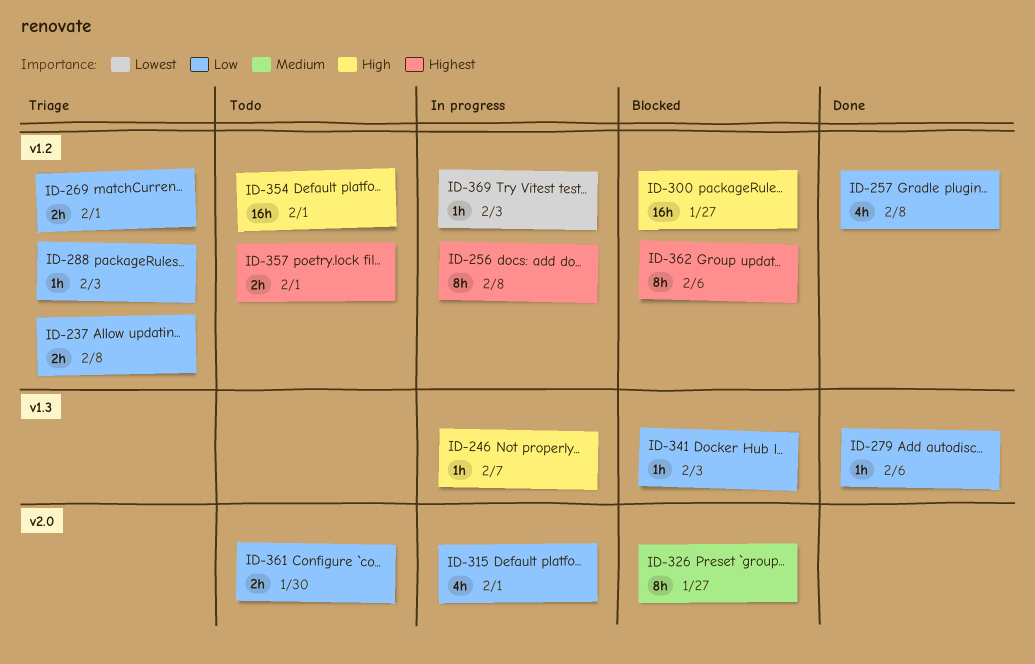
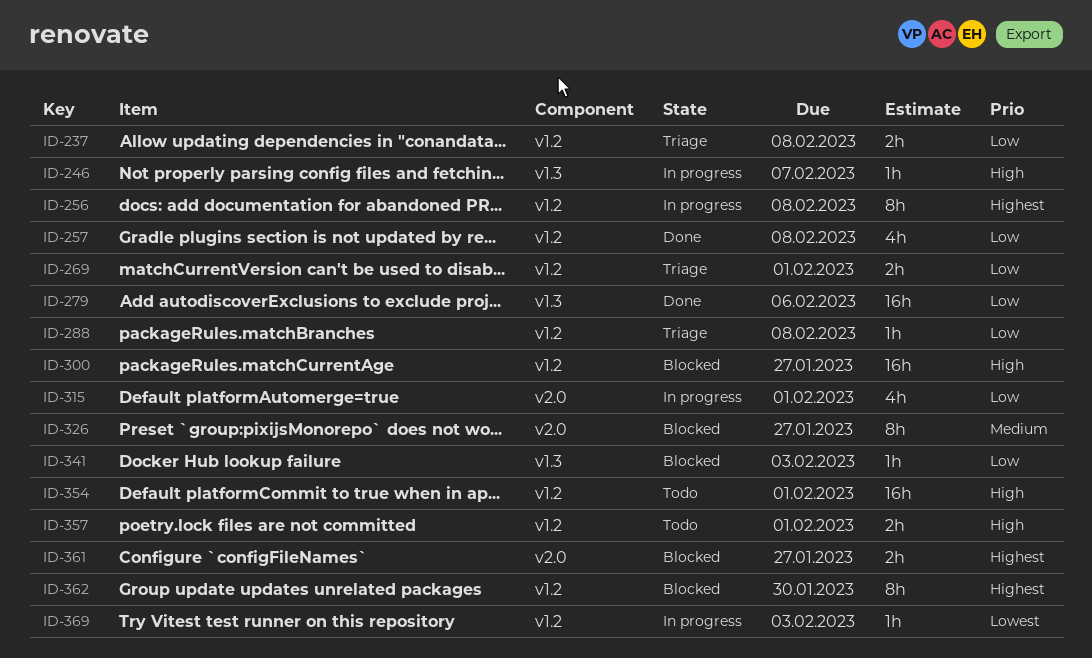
ID-279, estimate: 1h -> 16h
ID-288, due: Feb 3 -> Feb 8
ID-357, priority: Highest -> High
ID-361, status: Todo -> Blocked
ID-361, priority: Low -> Highest
ID-361, due: Jan 30 -> Jan 27
ID-362, due: Feb 6 -> Jan 30

